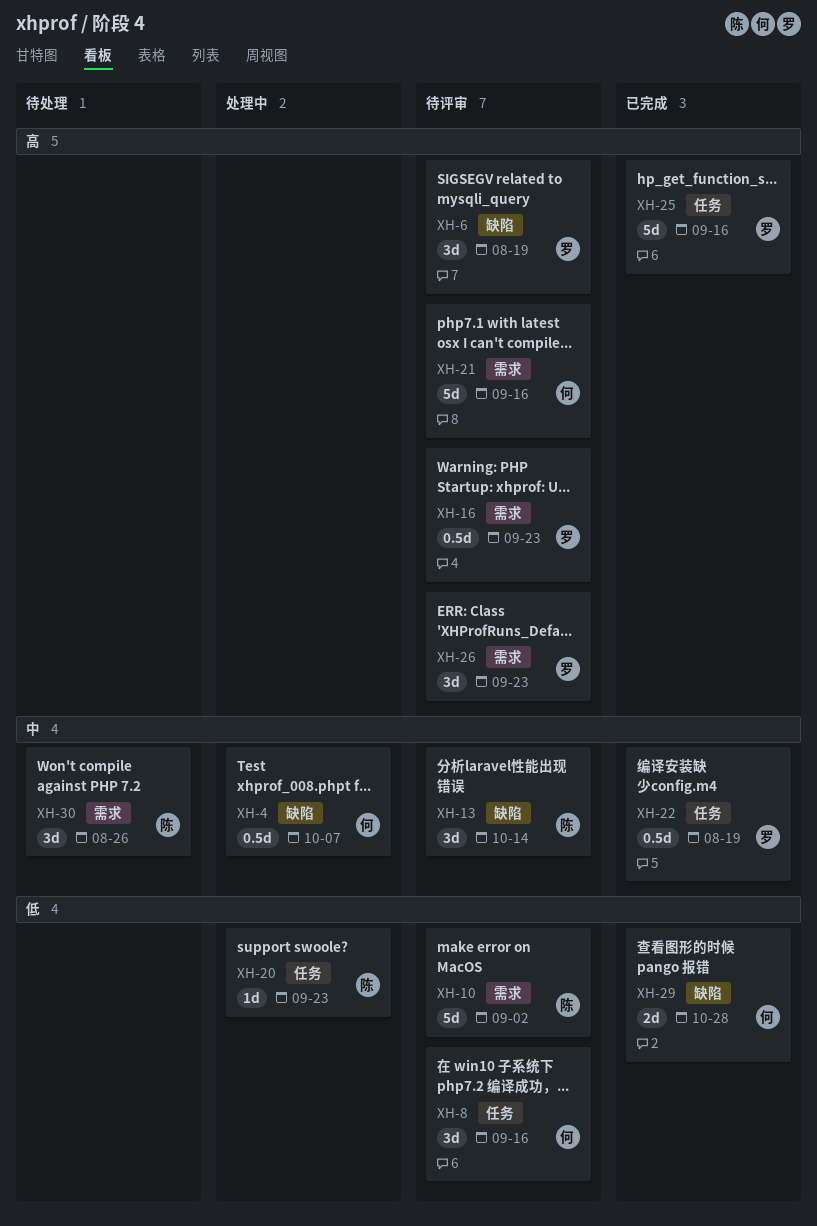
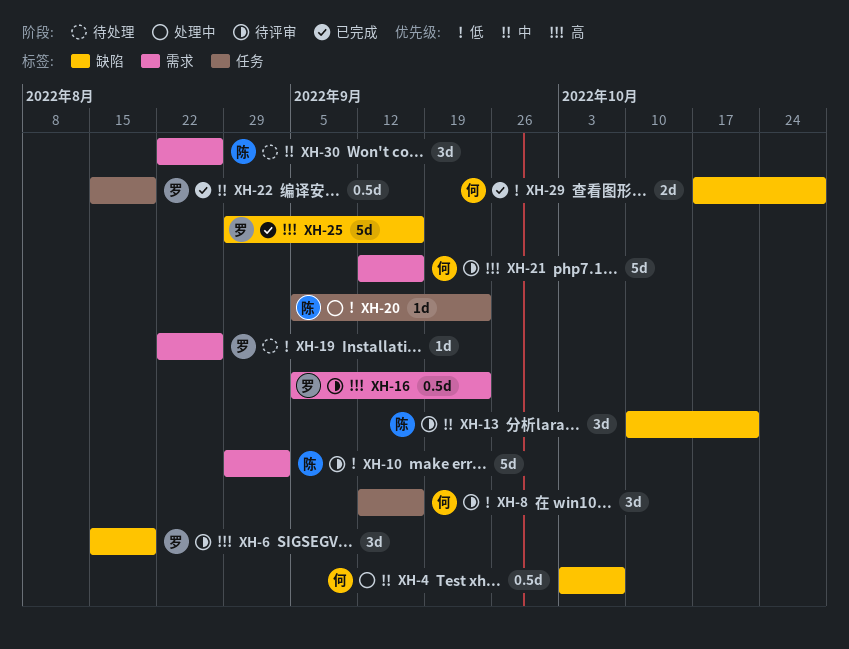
XH-13, due: Oct 14 -> Oct 21
XH-19: none -> present
XH-25, label: 任务 -> 缺陷
XH-26: present -> none

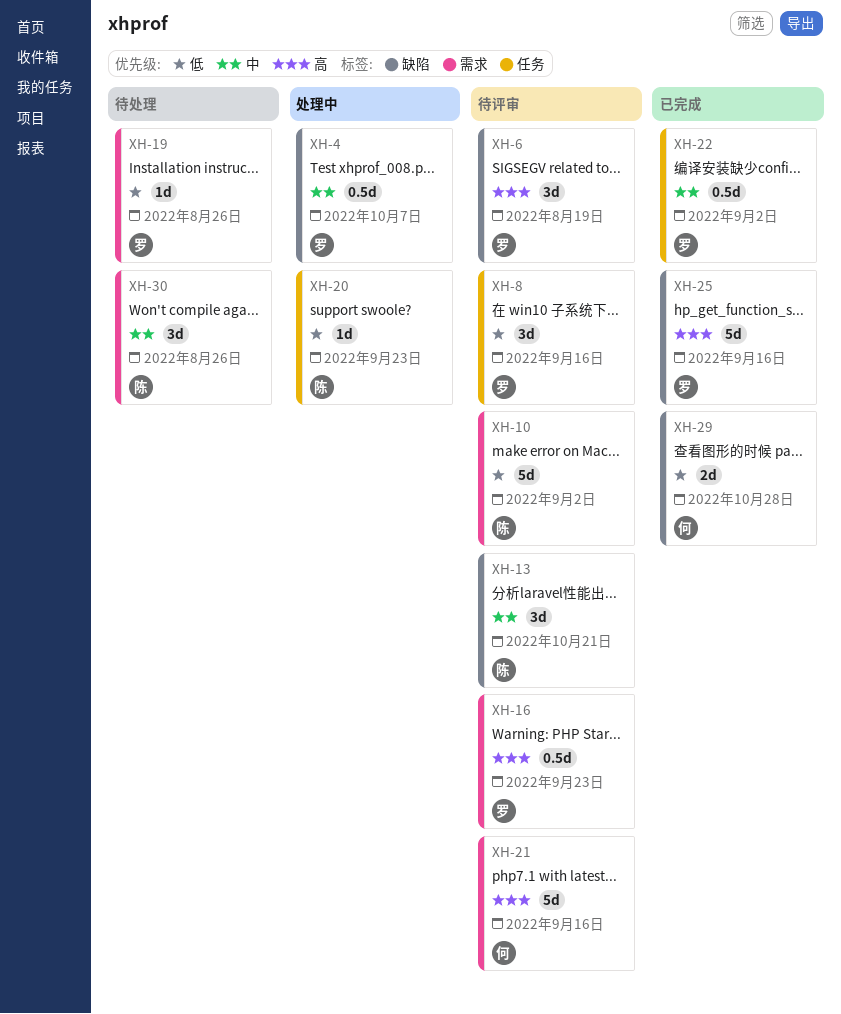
XH-4, owner: 何 -> 罗
XH-8, owner: 何 -> 罗
XH-22, due: Aug 19 -> Sep 2

